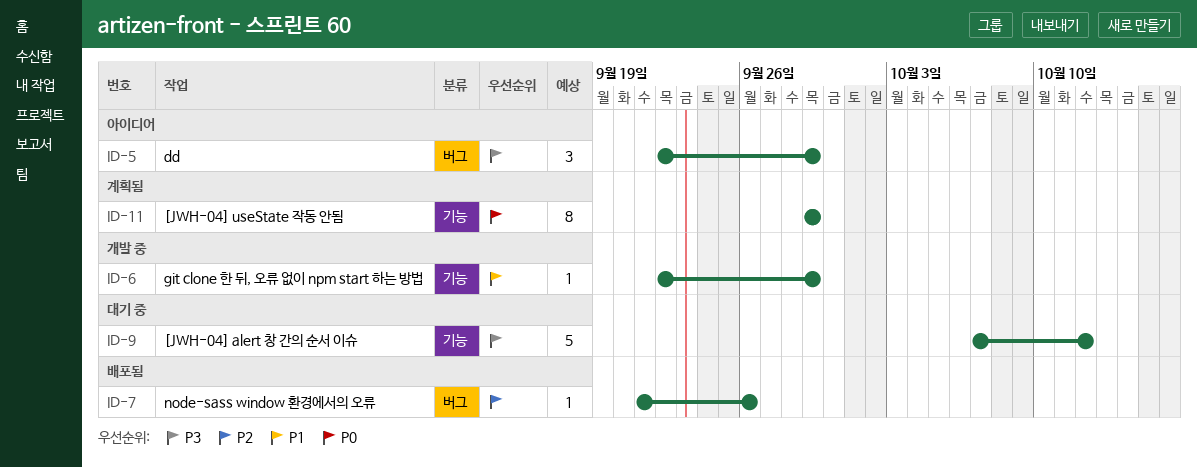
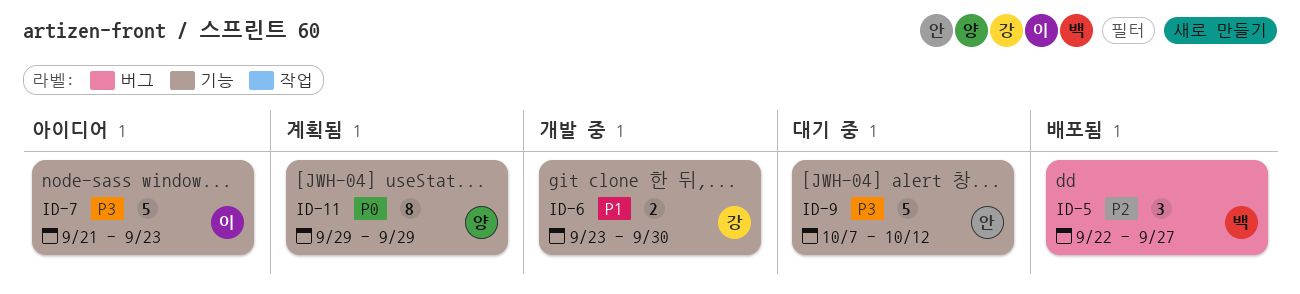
ID-5, status: 아이디어 -> 배포됨
ID-5, priority: P3 -> P2
ID-5, due: Sep 29 -> Sep 27
ID-6, estimate: 1 -> 2
ID-6, start: Sep 22 -> Sep 23
ID-6, due: Sep 29 -> Sep 30
ID-7, status: 배포됨 -> 아이디어
ID-7, priority: P2 -> P3
ID-7, label: 버그 -> 기능
ID-7, estimate: 1 -> 5
ID-7, due: Sep 26 -> Sep 23

